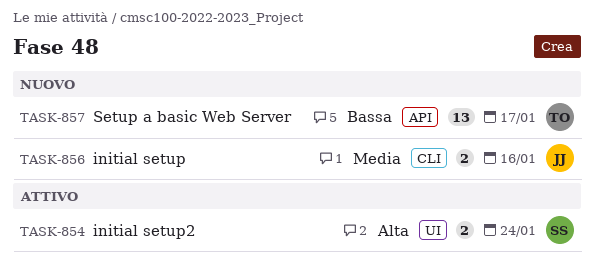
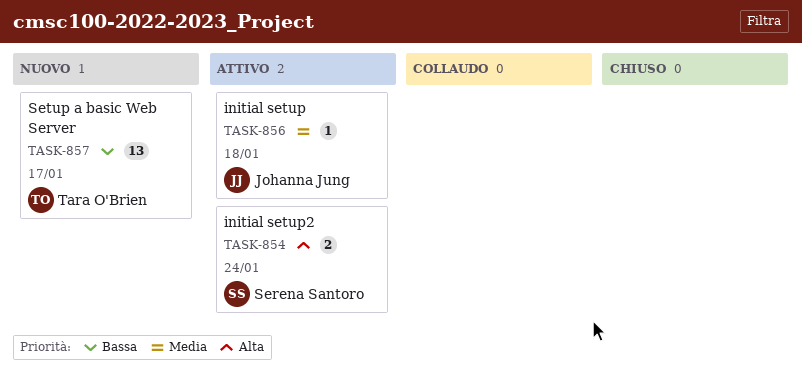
TASK-856, status: Nuovo -> Attivo
TASK-856, estimate: 2 -> 1
TASK-856, due: Jan 16 -> Jan 18

